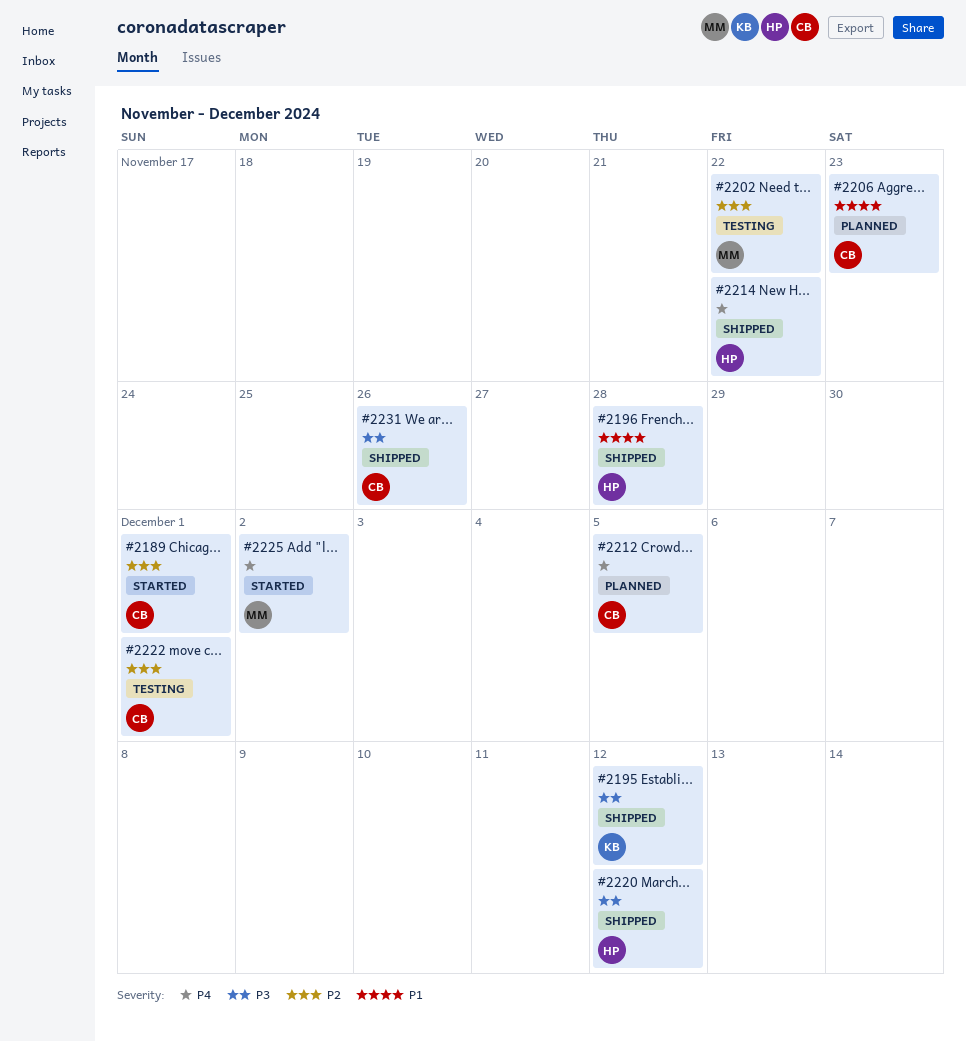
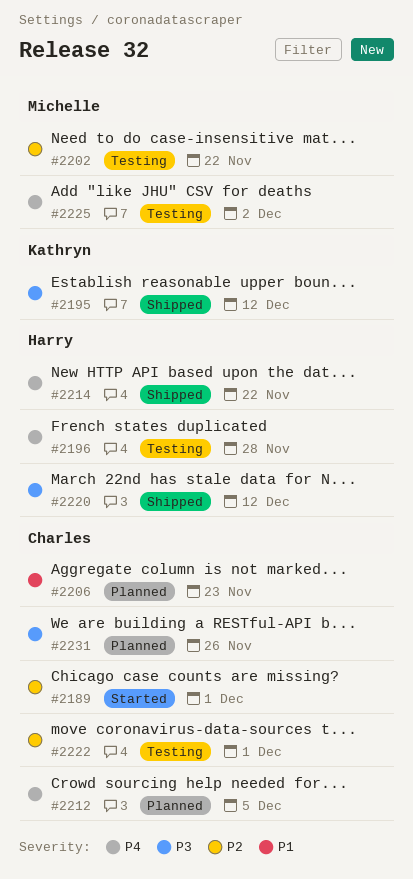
#2196, status: Shipped -> Testing
#2196, priority: P1 -> P4
#2225, status: Started -> Testing
#2231, status: Shipped -> Planned

